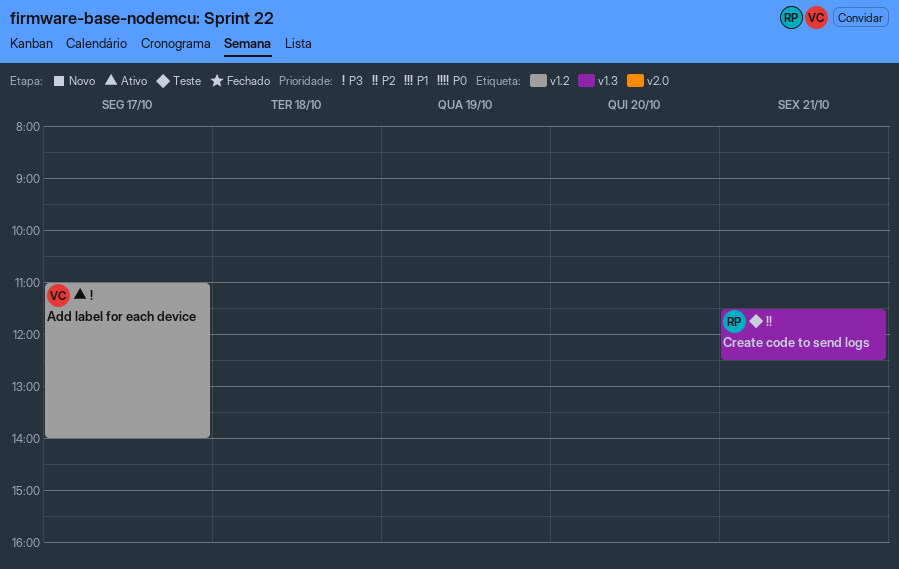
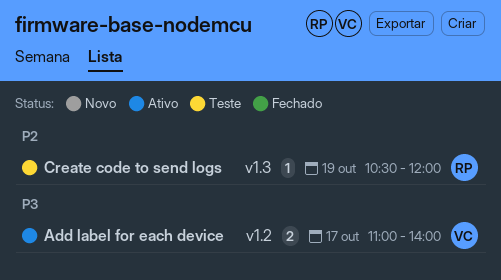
Create code to send logs, day: Oct 21 -> Oct 19
Create code to send logs, begins: 11:30 -> 10:30
Create code to send logs, ends: 12:30 -> 12:00

